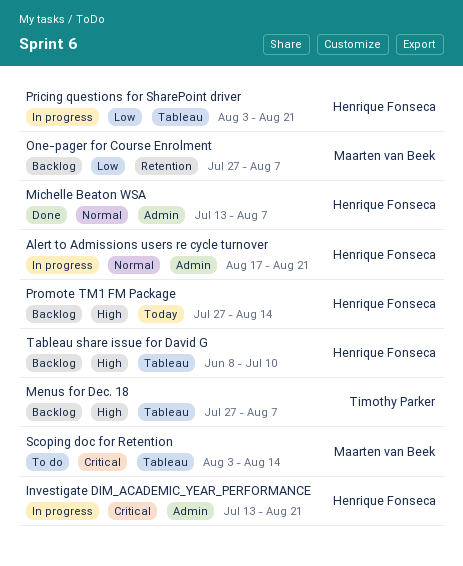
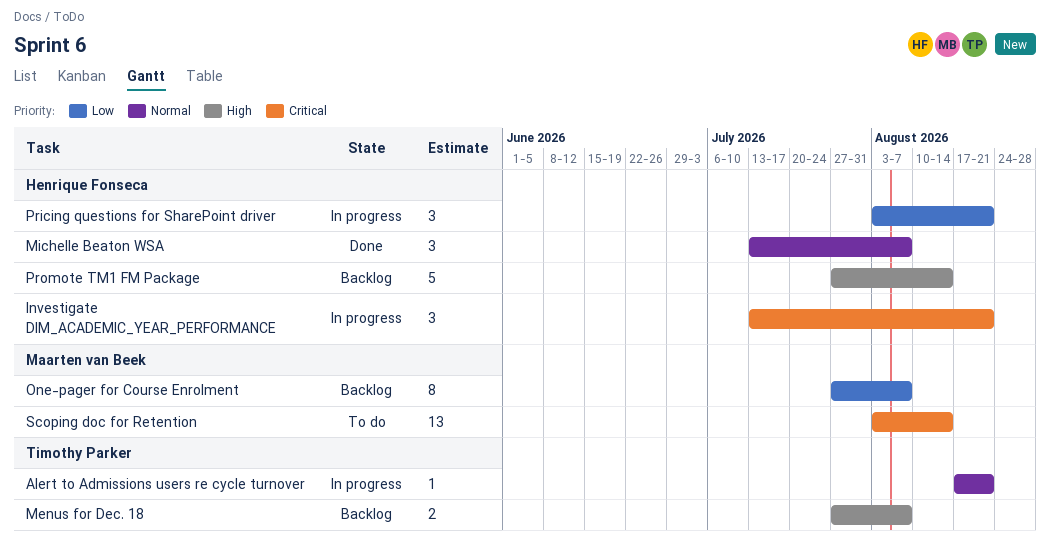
Alert to Admissions users re cycle turnover, owner: Henrique Fonseca -> Timothy Parker
Tableau share issue for David G: present -> none

